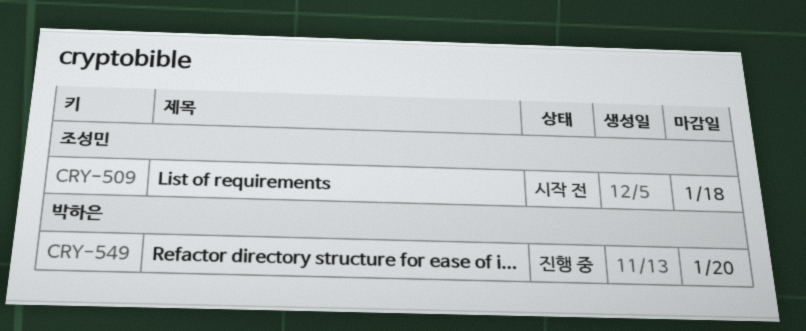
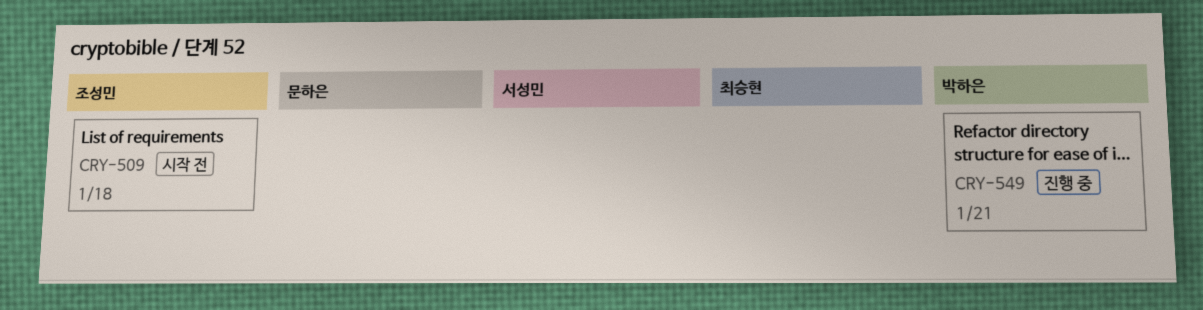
CRY-549, due: Jan 20 -> Jan 21

